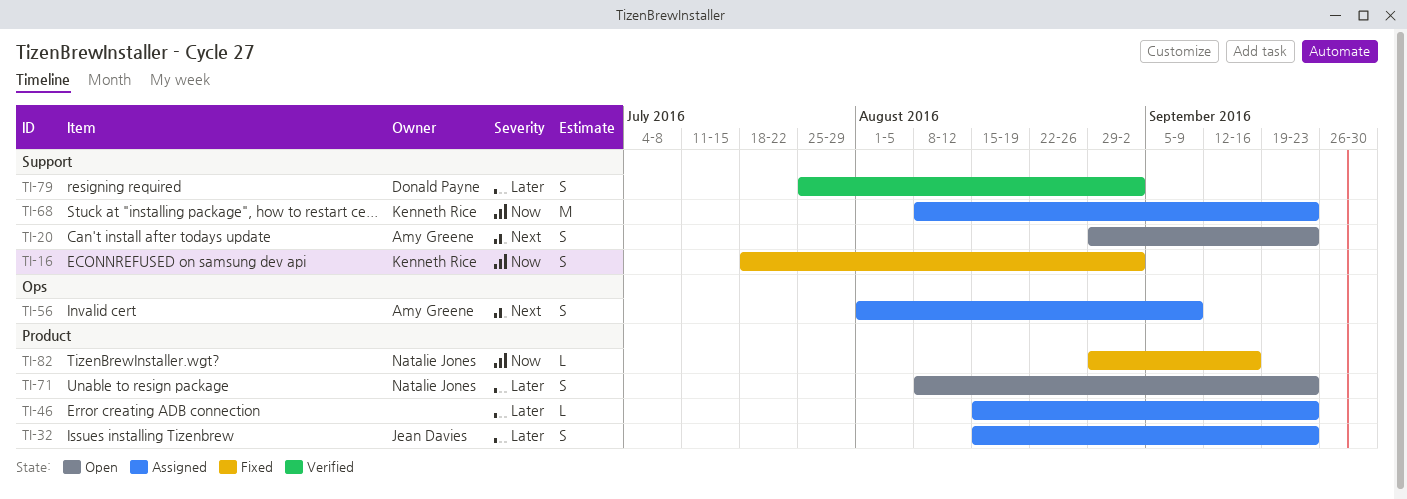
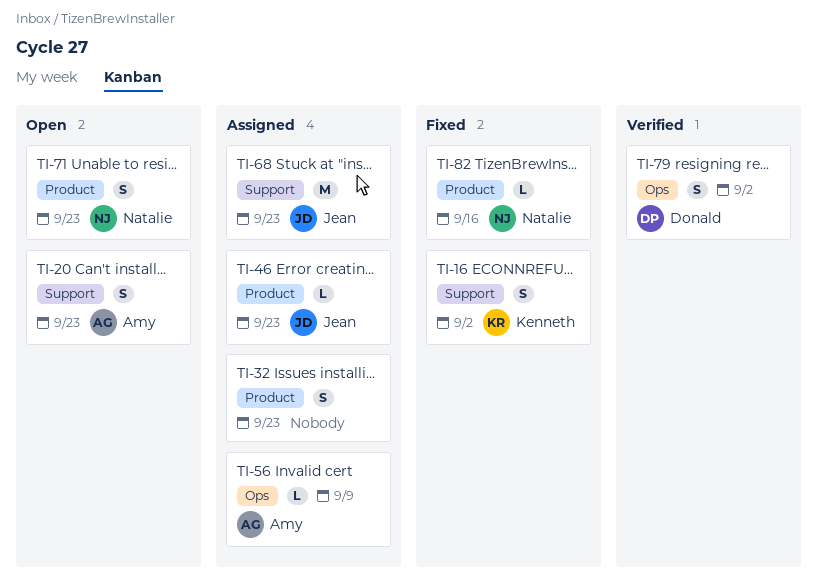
TI-32, owner: Jean Davies -> none
TI-46, owner: none -> Jean Davies
TI-56, estimate: S -> L
TI-68, owner: Kenneth Rice -> Jean Davies
TI-79, label: Support -> Ops

